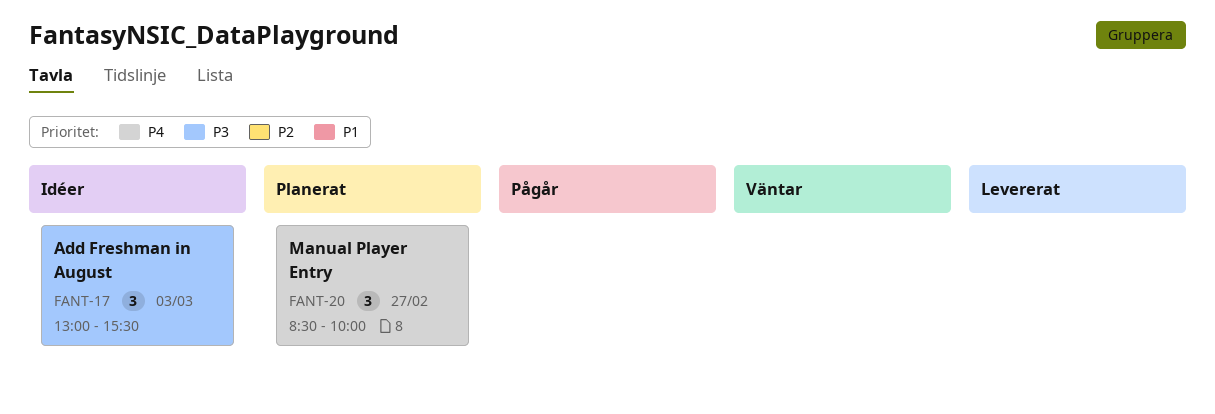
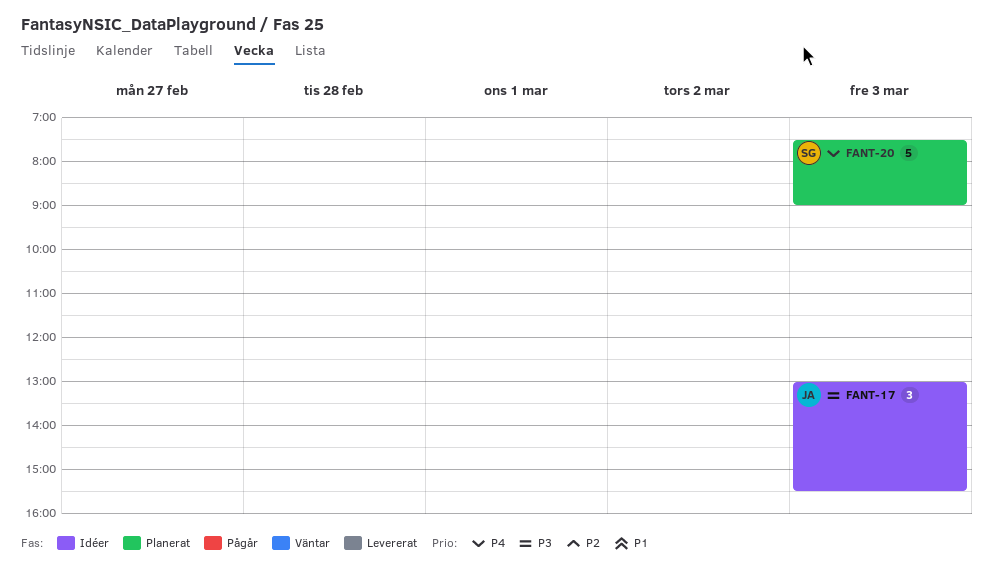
FANT-20, estimate: 3 -> 5
FANT-20, day: Feb 27 -> Mar 3
FANT-20, begins: 08:30 -> 07:30
FANT-20, ends: 10:00 -> 09:00

